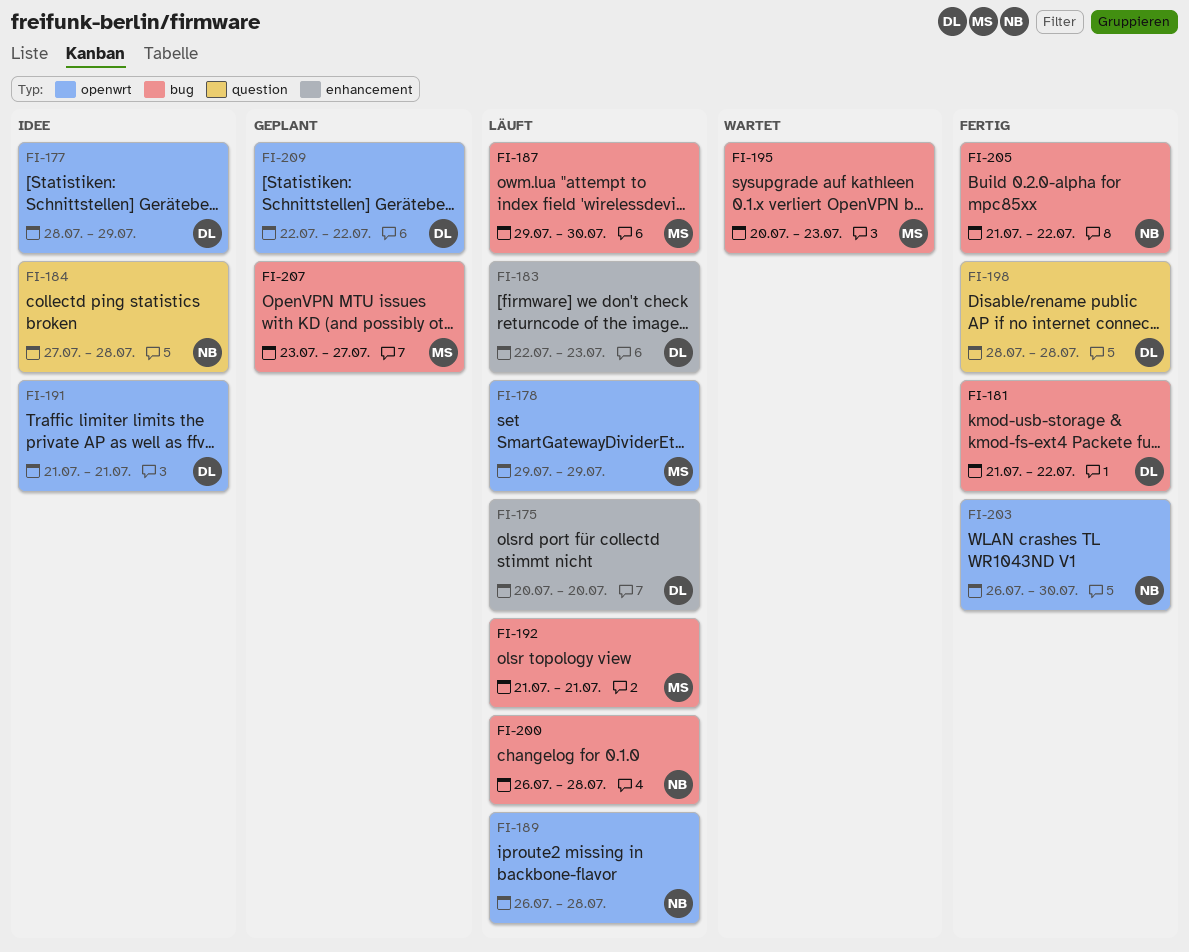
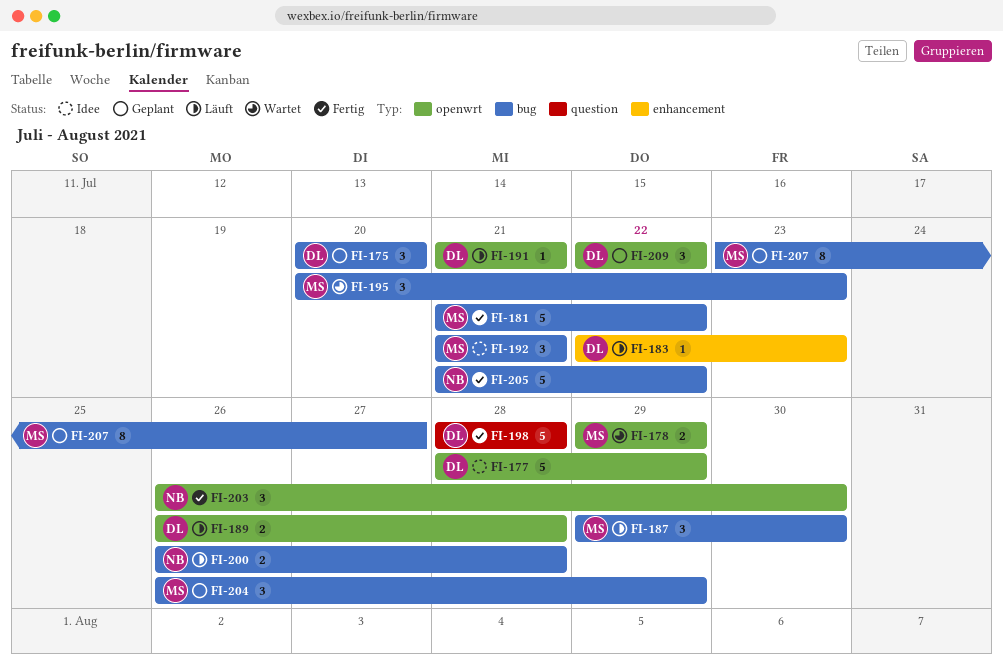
FI-175, status: Läuft -> Geplant
FI-175, label: enhancement -> bug
FI-178, status: Läuft -> Wartet
FI-181, owner: DL -> MS
FI-184: present -> none
FI-189, owner: NB -> DL
FI-191, status: Idee -> Läuft
FI-192, status: Läuft -> Idee
FI-204: none -> present

